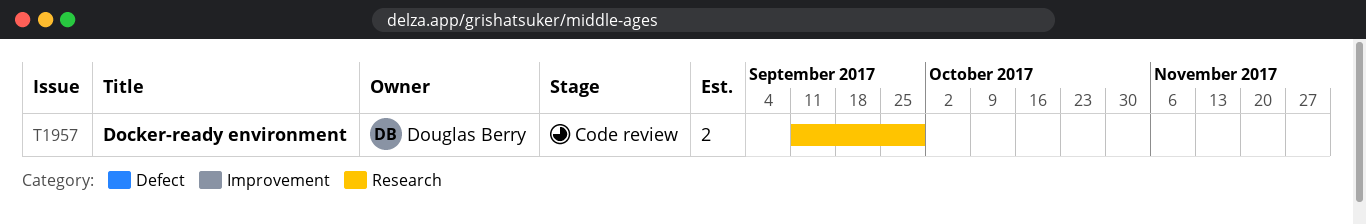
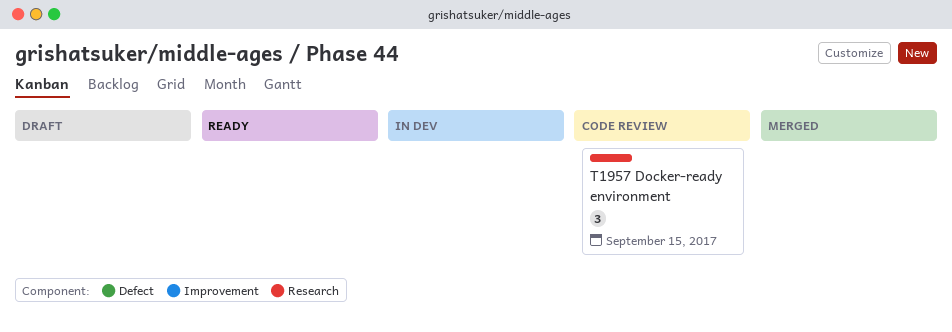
T1957, estimate: 2 -> 3
T1957, due: Sep 29 -> Sep 15

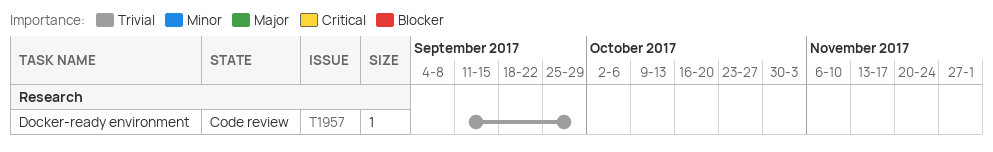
T1957, estimate: 3 -> 1
T1957, due: Sep 15 -> Sep 29

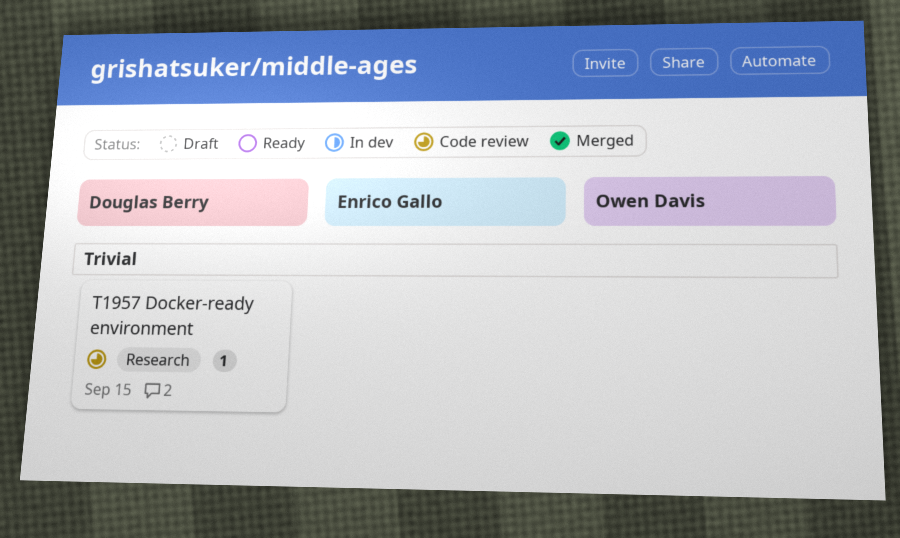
T1957, due: Sep 29 -> Sep 15

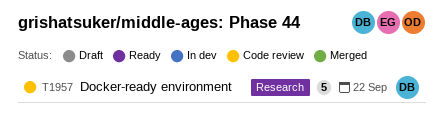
T1957, estimate: 1 -> 5
T1957, due: Sep 15 -> Sep 22

